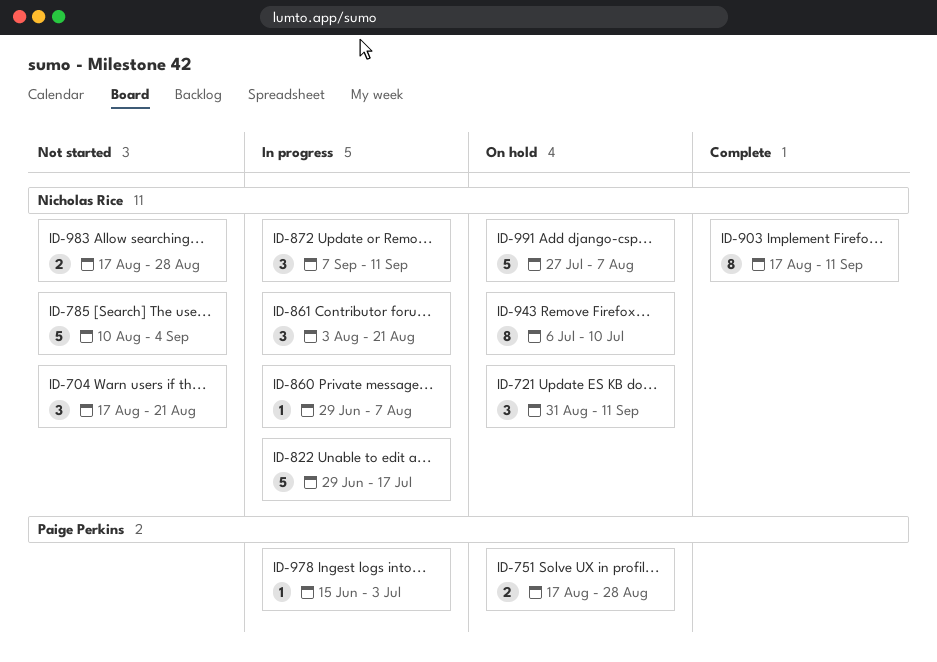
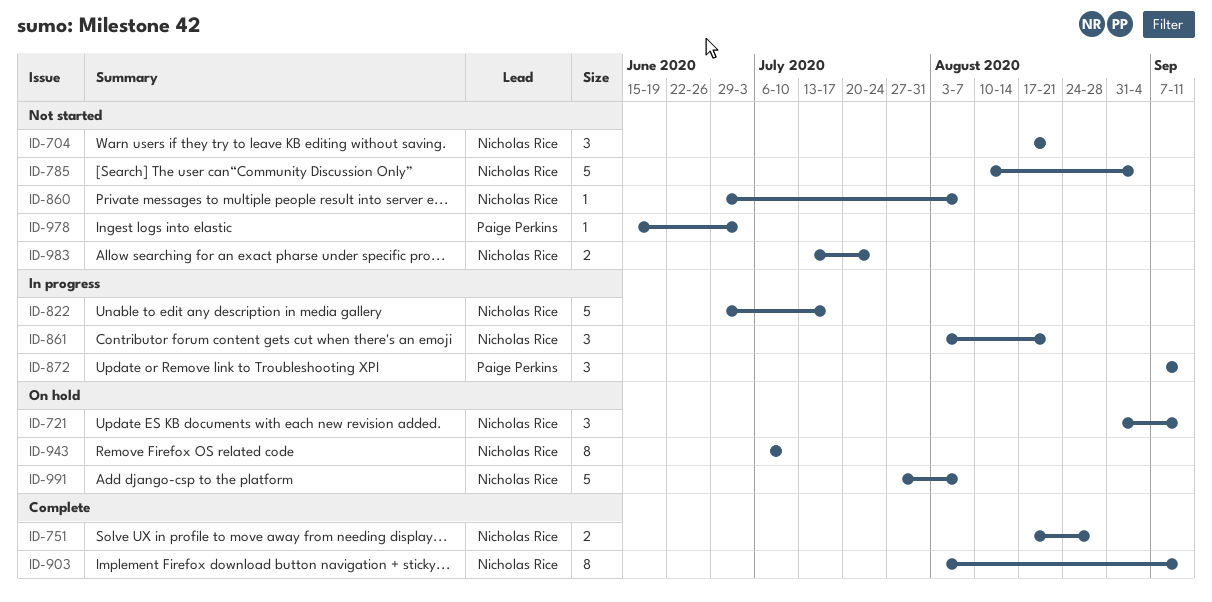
ID-751, status: On hold -> Complete
ID-751, owner: Paige Perkins -> Nicholas Rice
ID-860, status: In progress -> Not started
ID-872, owner: Nicholas Rice -> Paige Perkins
ID-903, start: Aug 17 -> Aug 3
ID-978, status: In progress -> Not started
ID-983, start: Aug 17 -> Jul 13
ID-983, due: Aug 28 -> Jul 24

